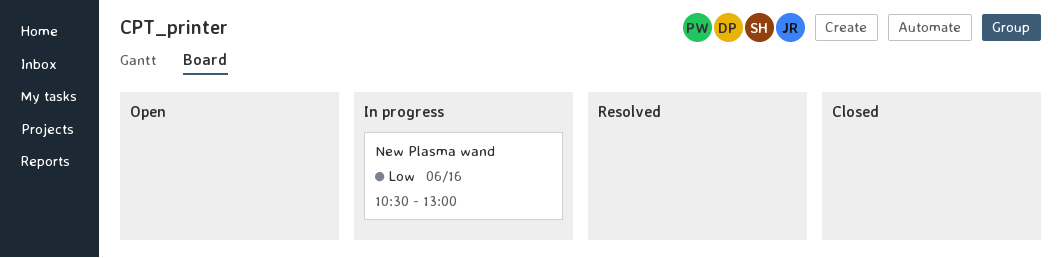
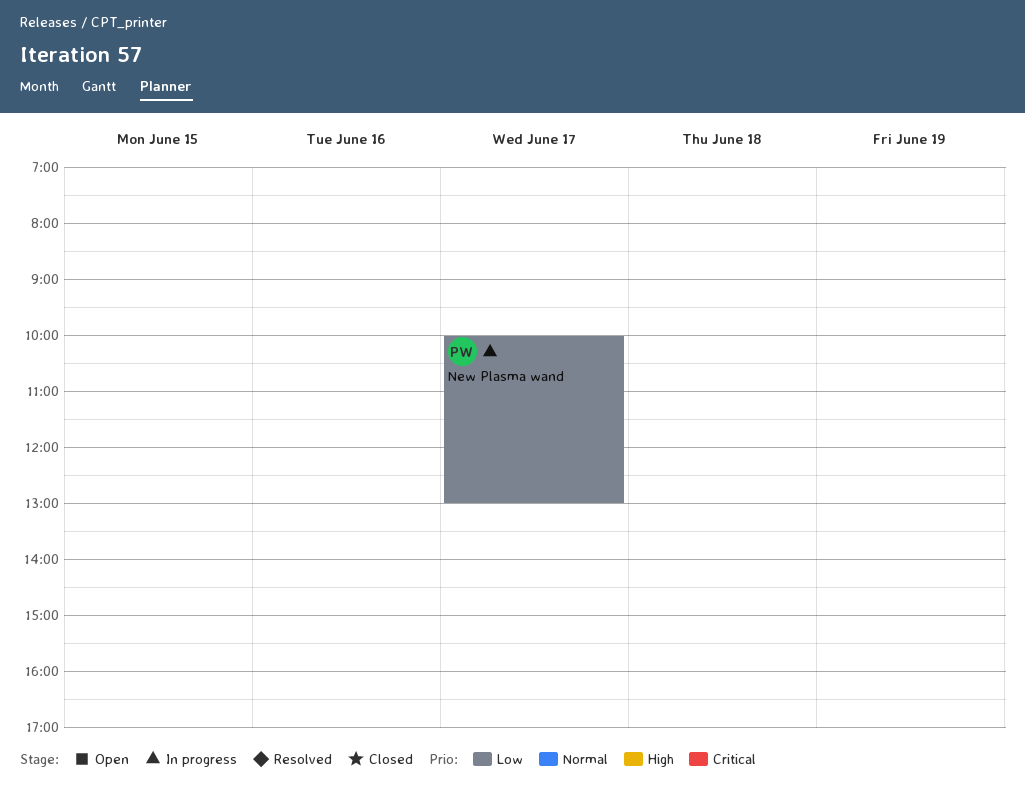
New Plasma wand, day: Jun 16 -> Jun 17
New Plasma wand, begins: 10:30 -> 10:00

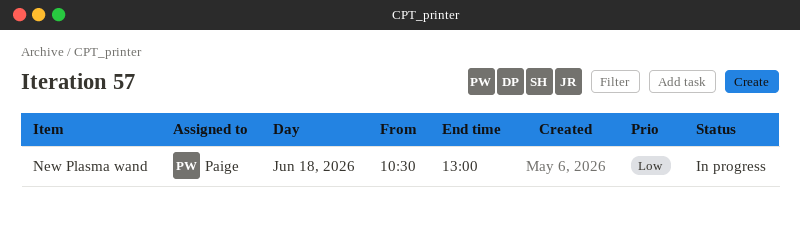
New Plasma wand, day: Jun 17 -> Jun 18
New Plasma wand, begins: 10:00 -> 10:30

